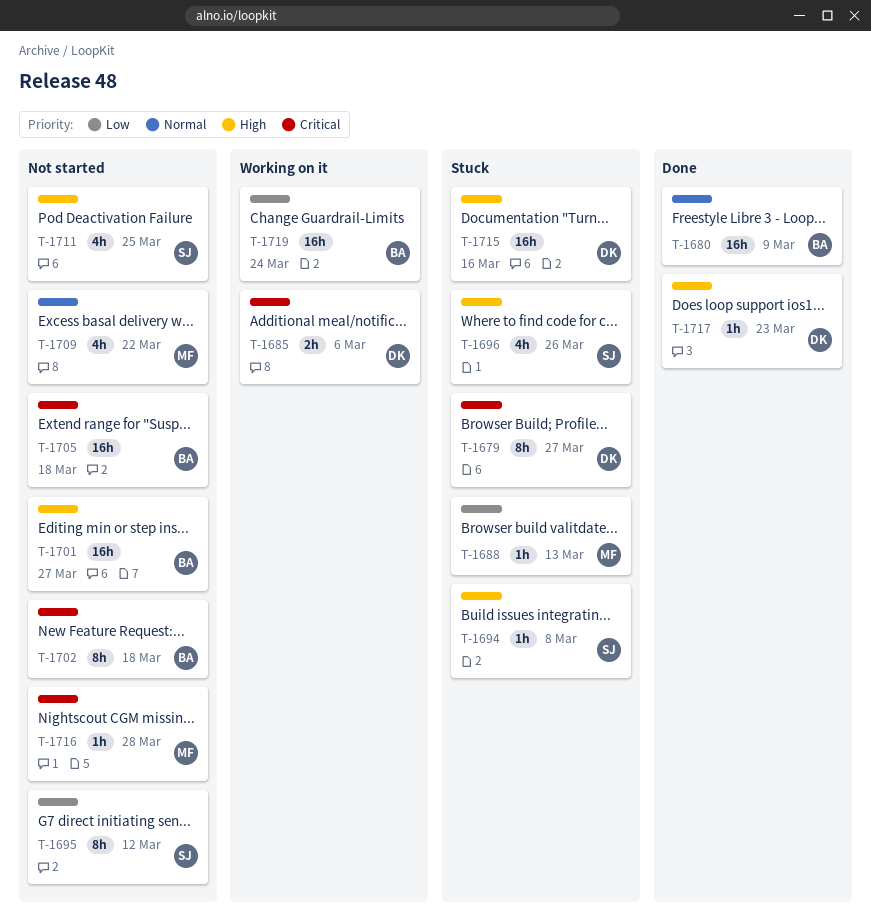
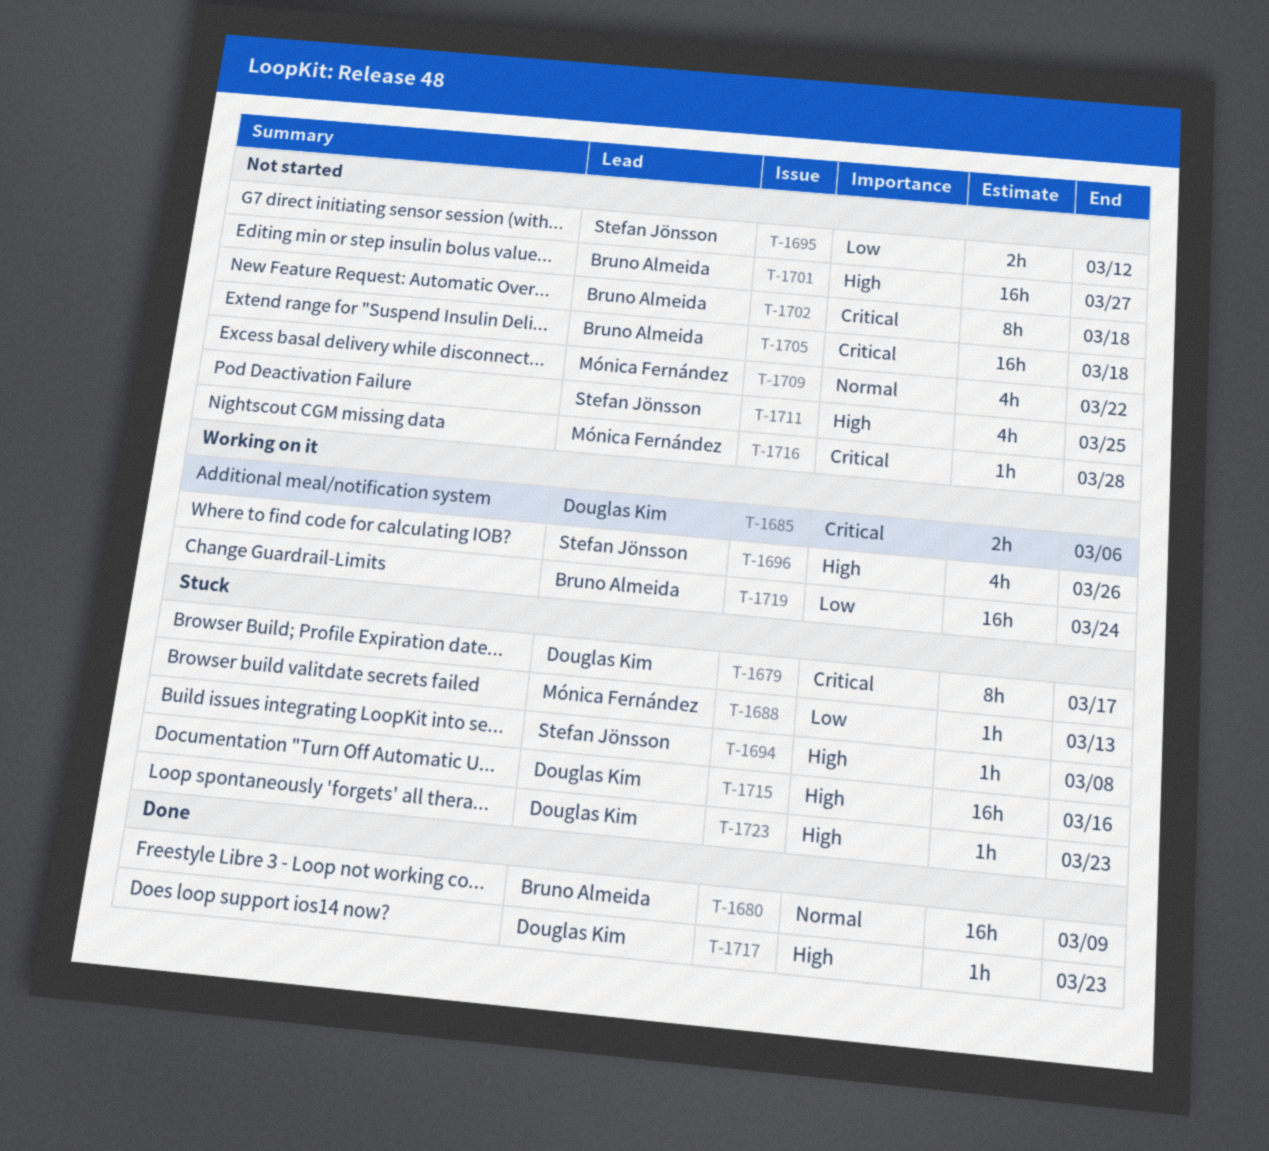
T-1679, due: Mar 27 -> Mar 17
T-1695, estimate: 8h -> 2h
T-1696, status: Stuck -> Working on it
T-1723: none -> present

